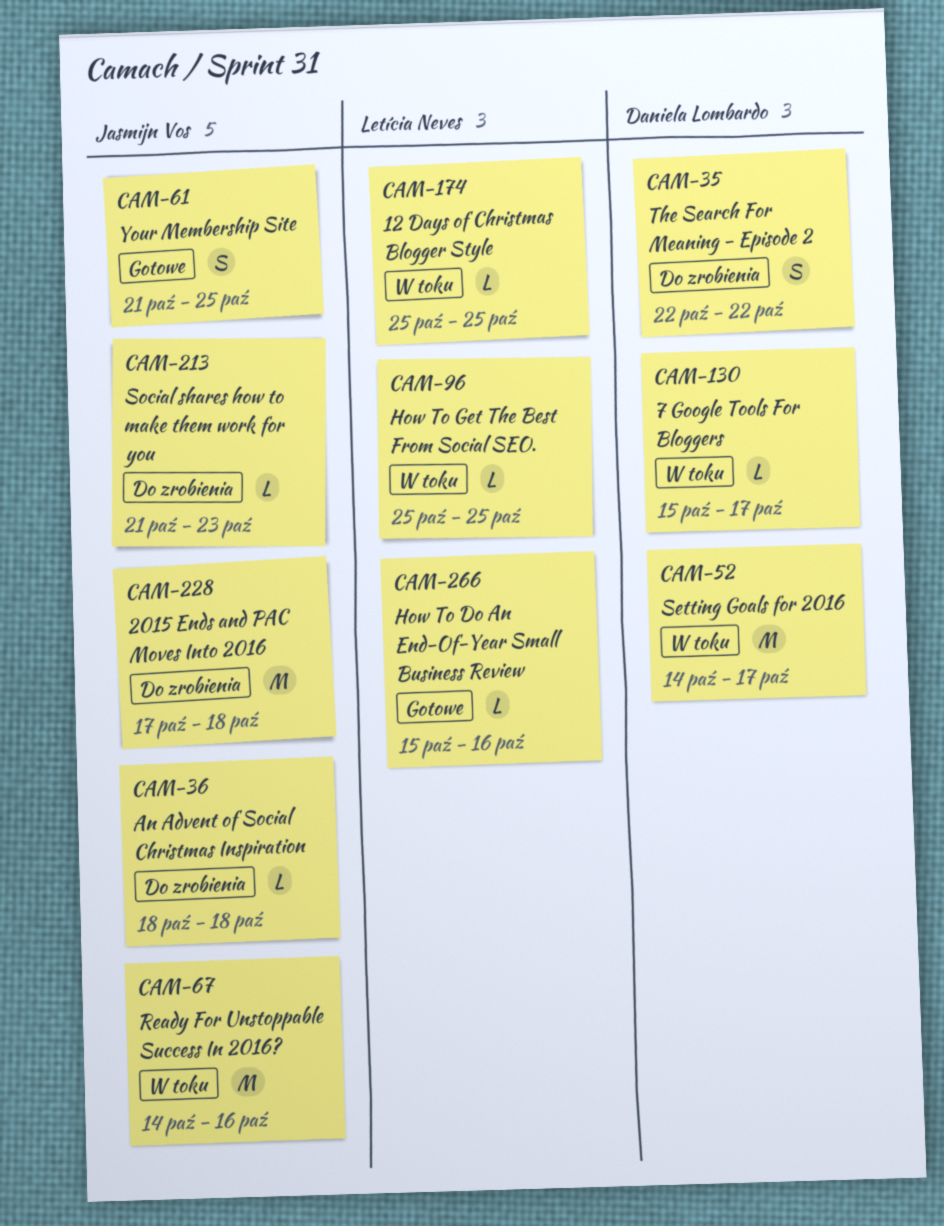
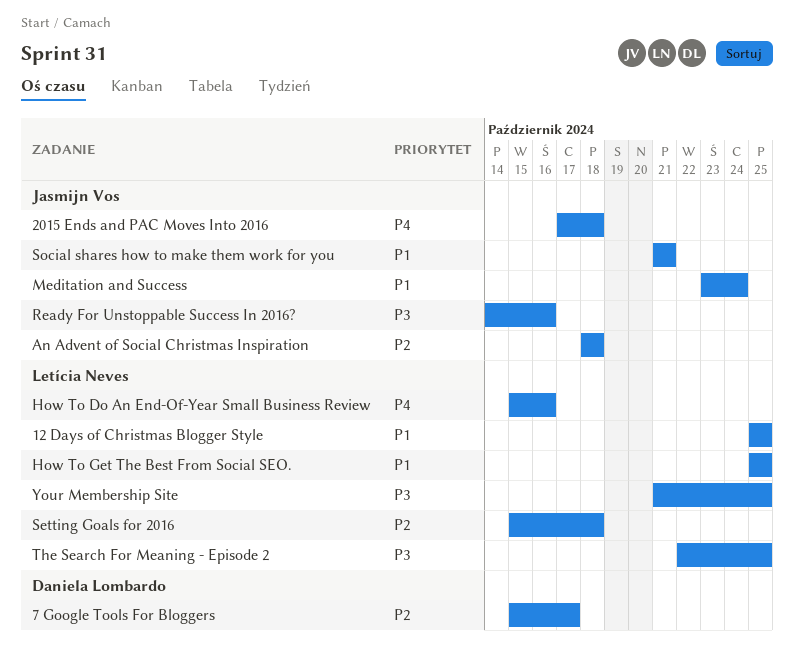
Meditation and Success: none -> present
Setting Goals for 2016, owner: Daniela Lombardo -> Letícia Neves
Setting Goals for 2016, start: Oct 14 -> Oct 15
Setting Goals for 2016, due: Oct 17 -> Oct 18
Social shares how to make them work for you, due: Oct 23 -> Oct 21
The Search For Meaning - Episode 2, owner: Daniela Lombardo -> Letícia Neves
The Search For Meaning - Episode 2, due: Oct 22 -> Oct 25
Your Membership Site, owner: Jasmijn Vos -> Letícia Neves

